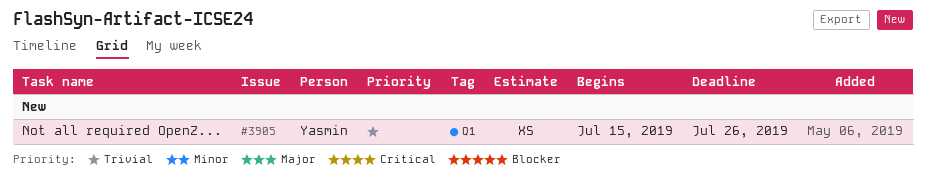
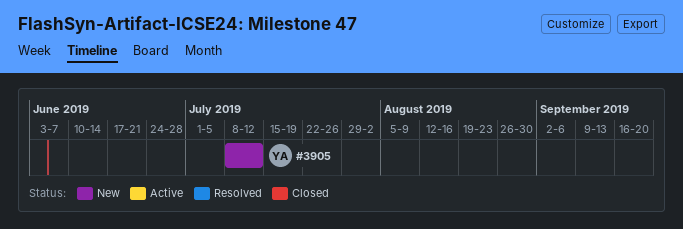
#3905, start: Jul 15 -> Jul 8
#3905, due: Jul 26 -> Jul 12

